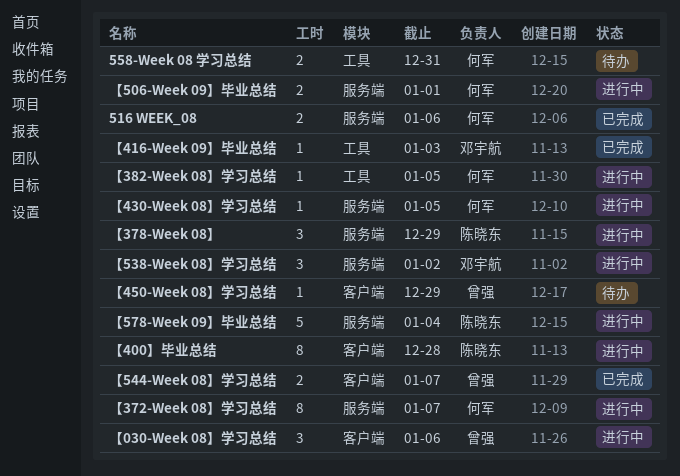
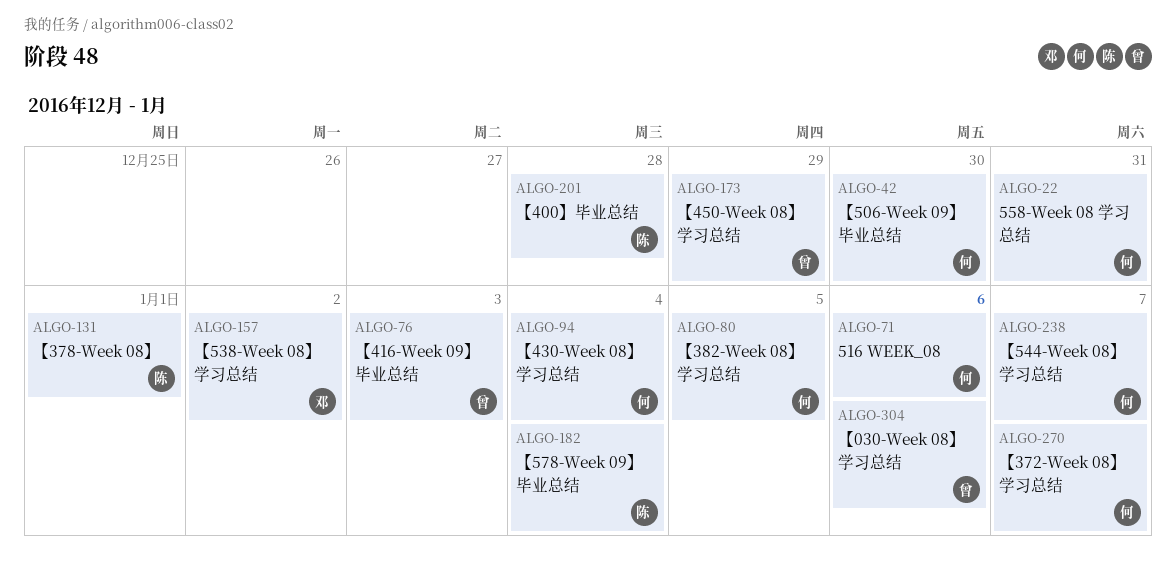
【378-Week 08】, due: Dec 29 -> Jan 1
【416-Week 09】毕业总结, owner: 邓宇航 -> 曾强
【430-Week 08】学习总结, due: Jan 5 -> Jan 4
【506-Week 09】毕业总结, due: Jan 1 -> Dec 30
【544-Week 08】学习总结, owner: 曾强 -> 何军

